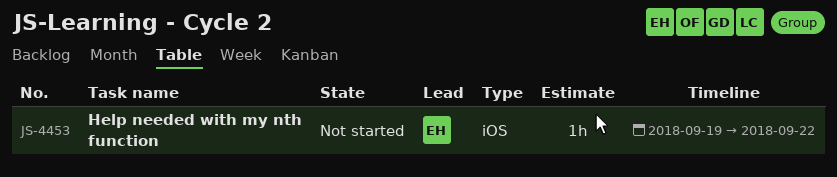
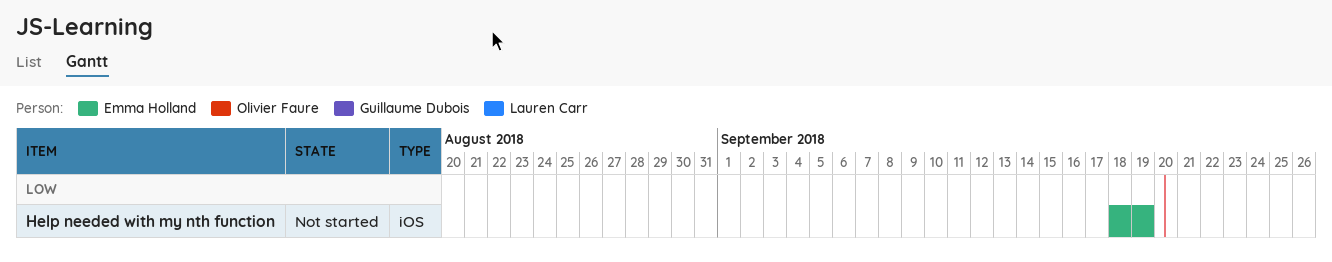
Help needed with my nth function, start: Sep 19 -> Sep 18
Help needed with my nth function, due: Sep 22 -> Sep 19

